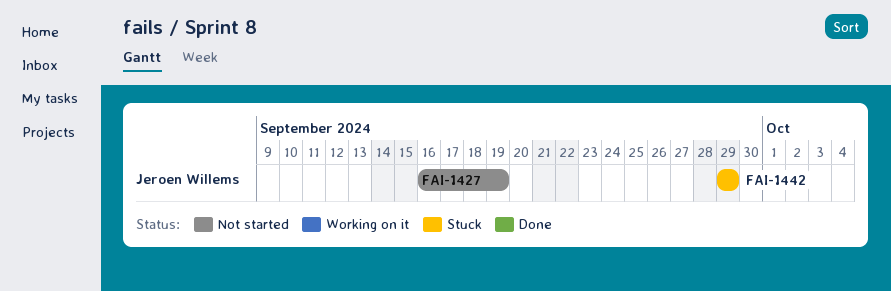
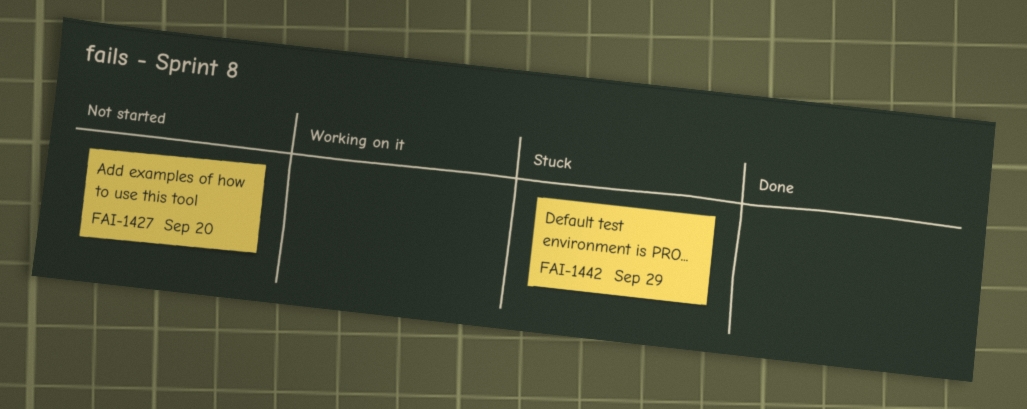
FAI-1427, due: Sep 19 -> Sep 20

